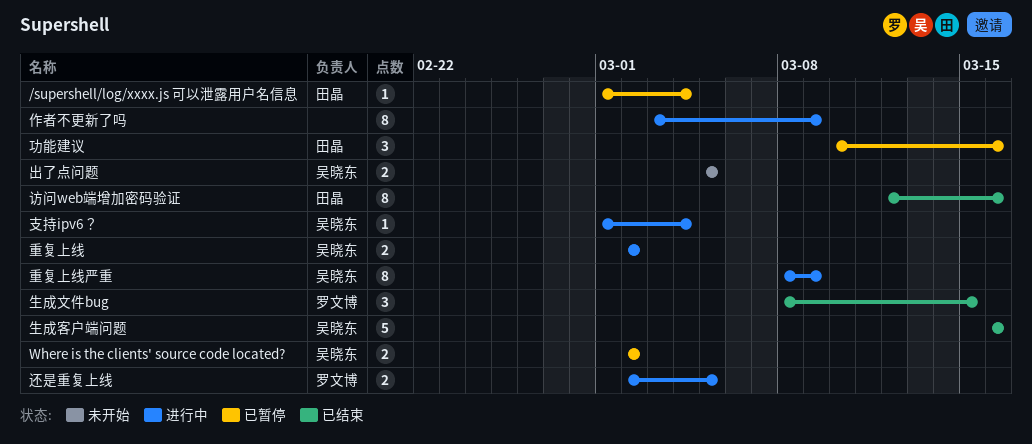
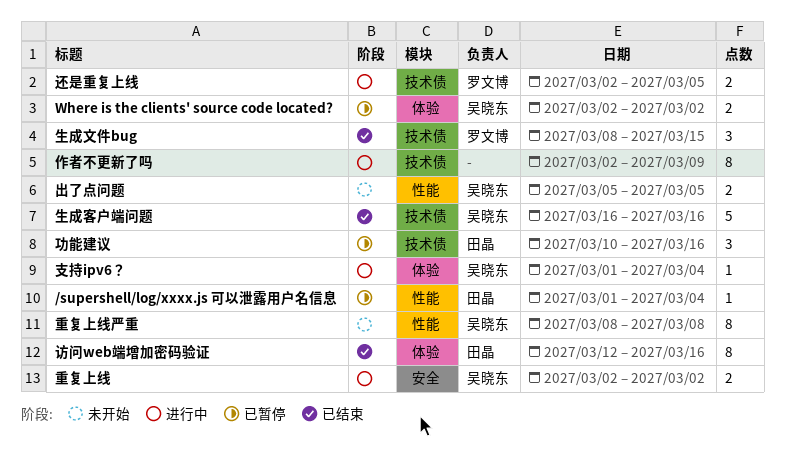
作者不更新了吗, start: Mar 3 -> Mar 2
重复上线严重, status: 进行中 -> 未开始
重复上线严重, due: Mar 9 -> Mar 8

